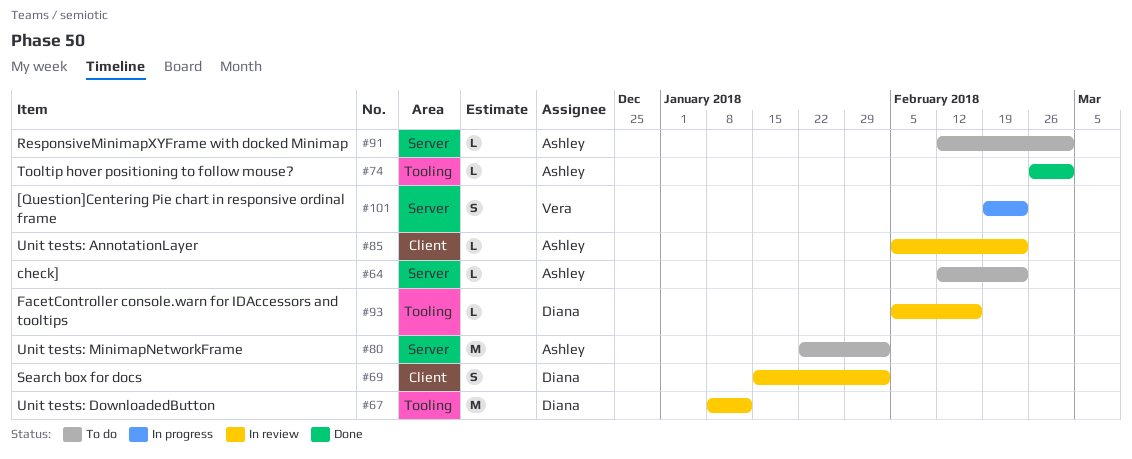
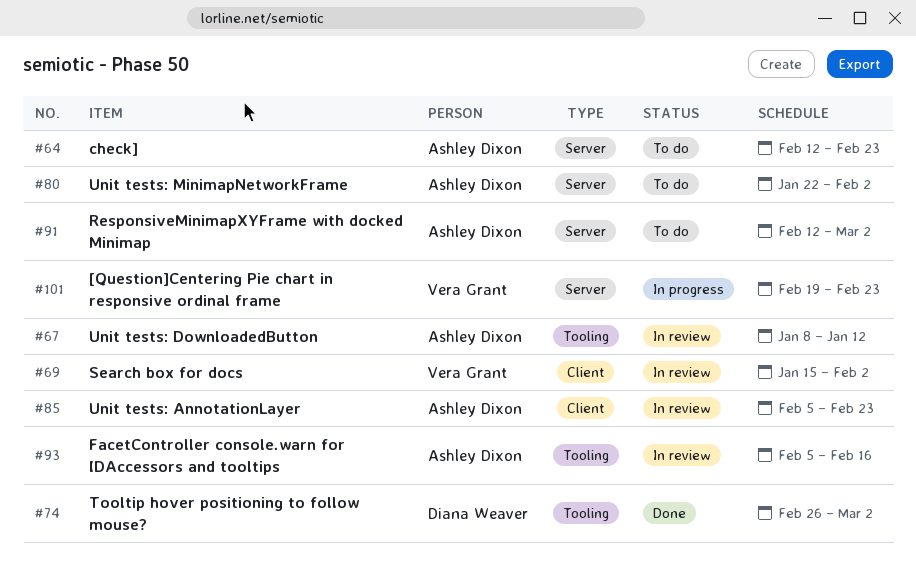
#67, owner: Diana Weaver -> Ashley Dixon
#69, owner: Diana Weaver -> Vera Grant
#74, owner: Ashley Dixon -> Diana Weaver
#93, owner: Diana Weaver -> Ashley Dixon

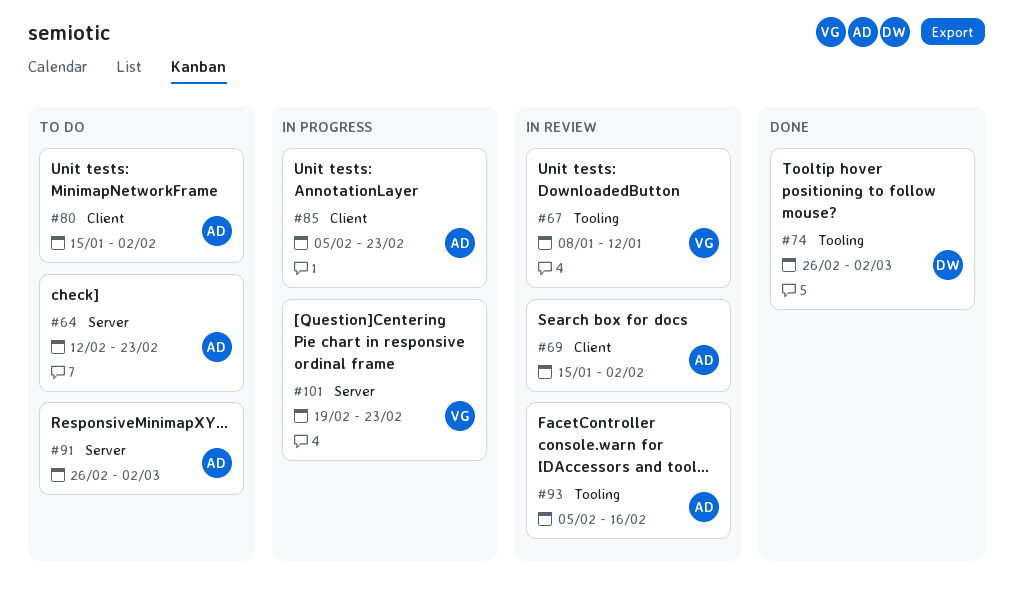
#67, owner: Ashley Dixon -> Vera Grant
#69, owner: Vera Grant -> Ashley Dixon
#80, label: Server -> Client
#80, start: Jan 22 -> Jan 15
#85, status: In review -> In progress
#91, start: Feb 12 -> Feb 26

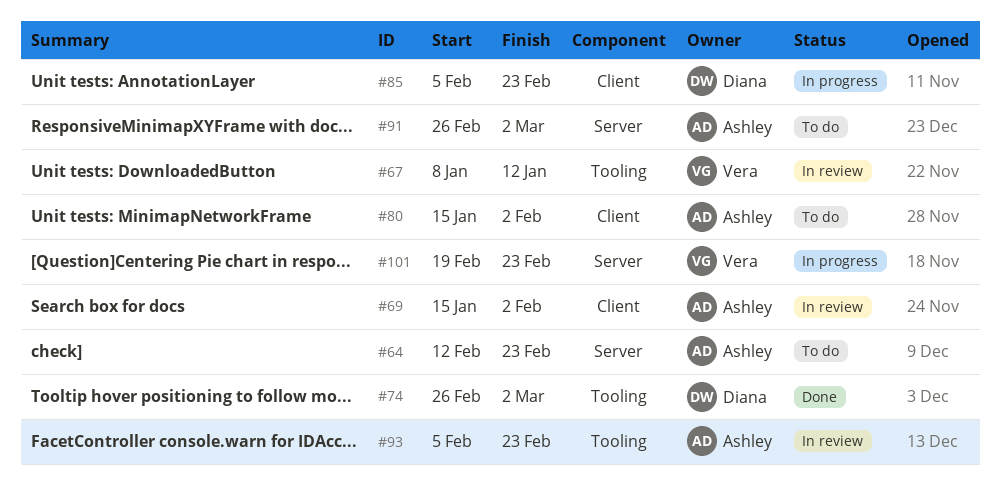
#85, owner: Ashley -> Diana
#93, due: Feb 16 -> Feb 23

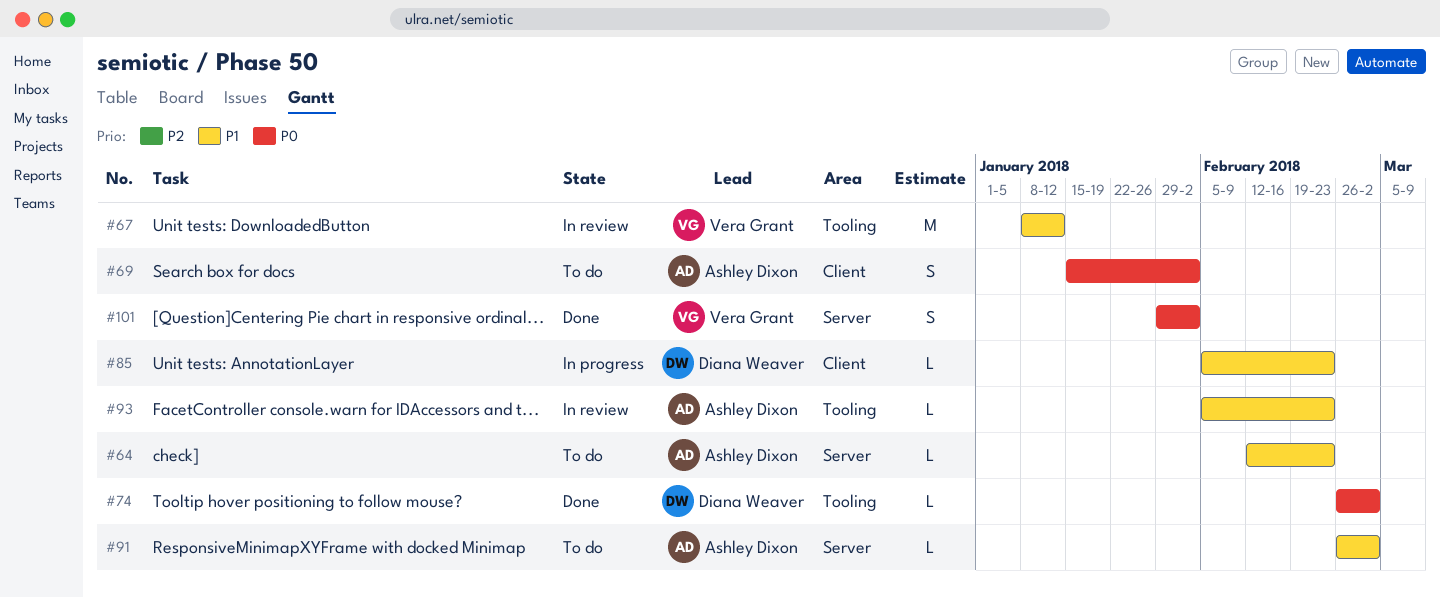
#69, status: In review -> To do
#80: present -> none
#101, status: In progress -> Done
#101, start: Feb 19 -> Jan 29
#101, due: Feb 23 -> Feb 2

